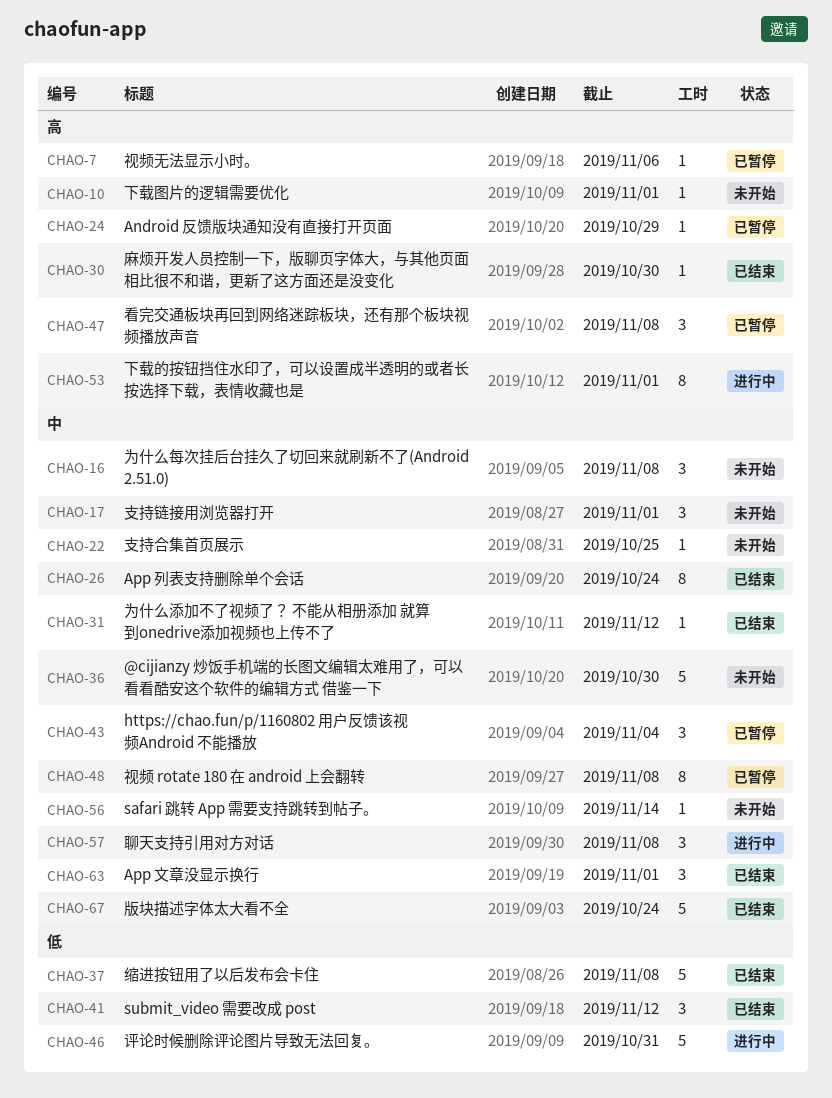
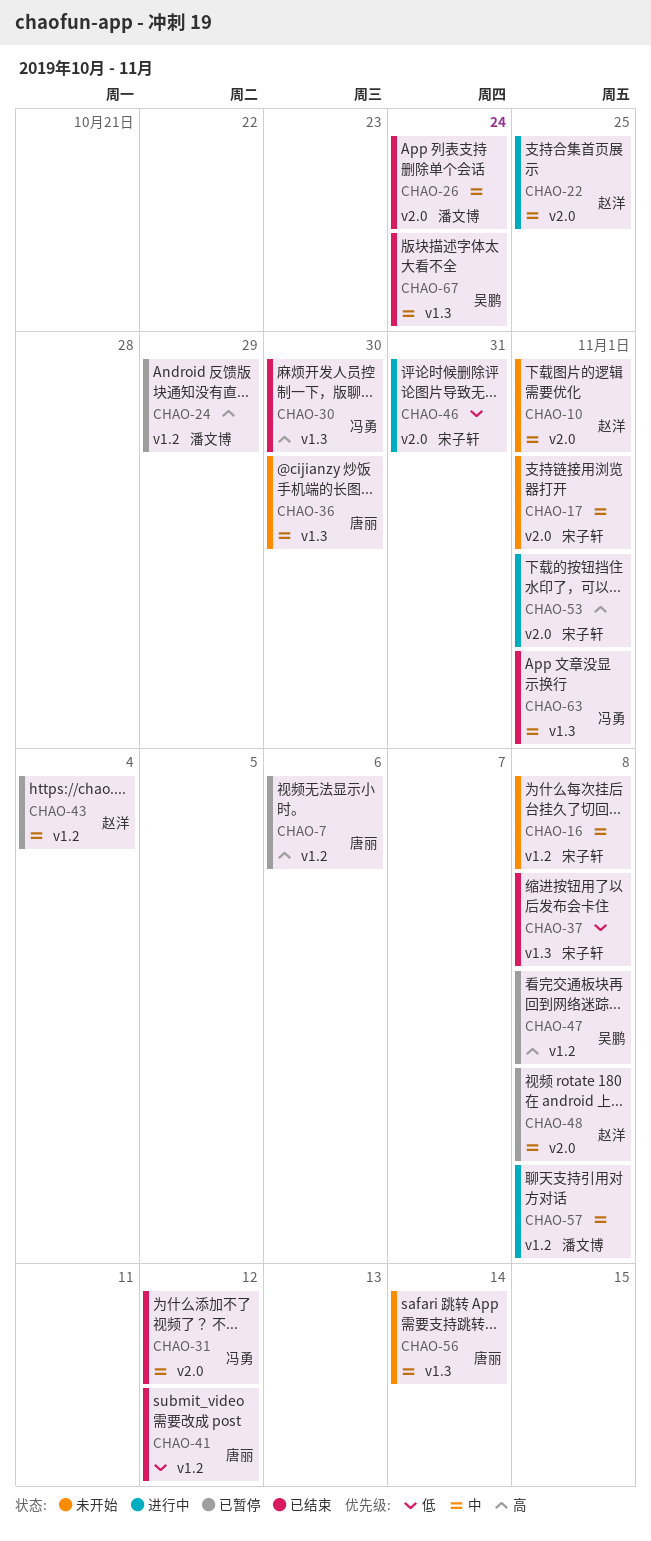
CHAO-10, priority: 高 -> 中
CHAO-22, status: 未开始 -> 进行中

